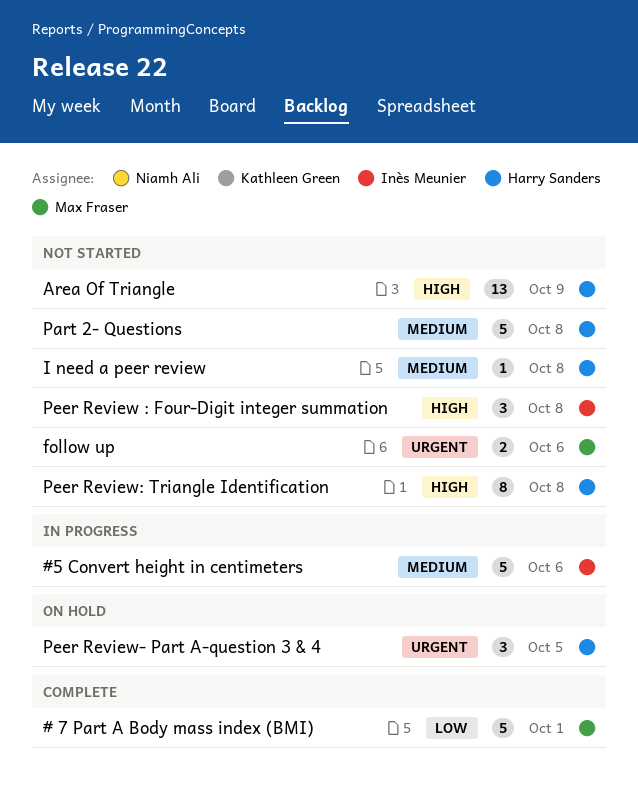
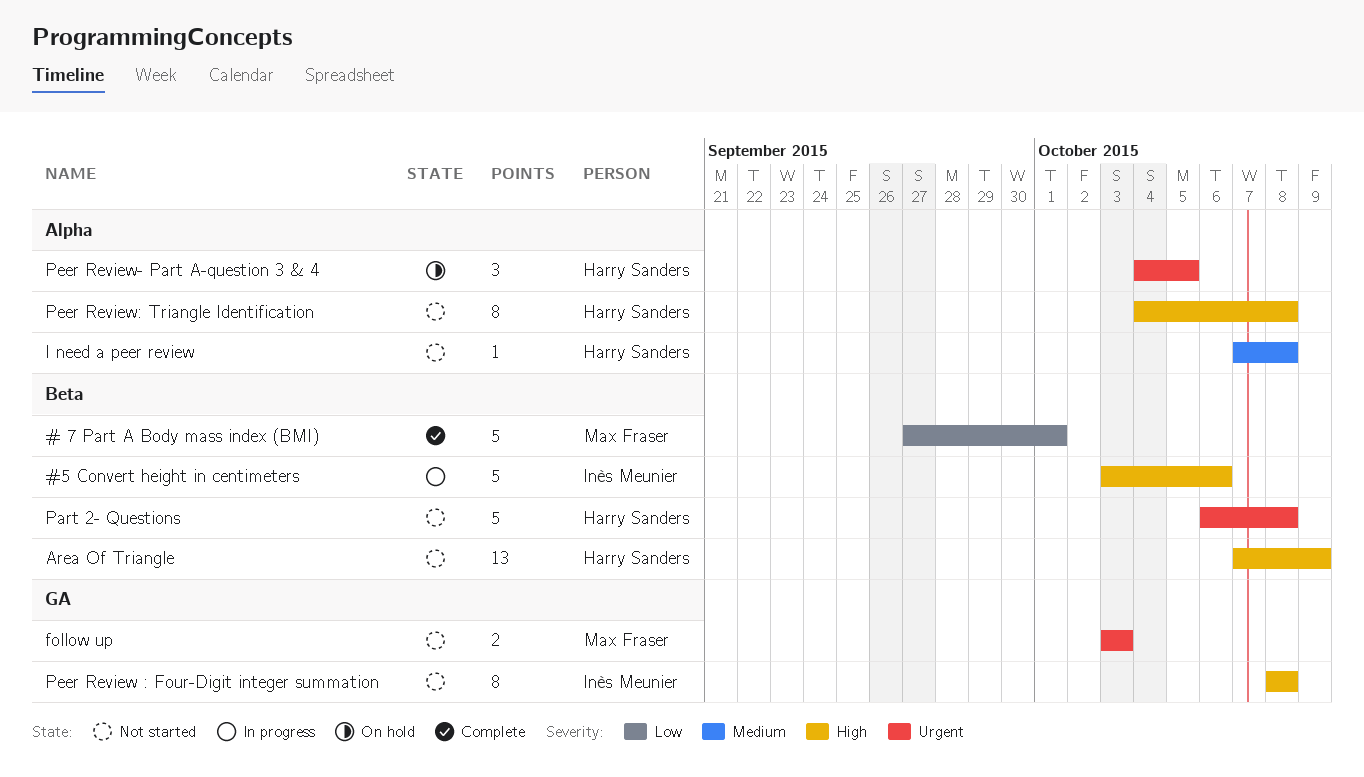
#5 Convert height in centimeters, priority: Medium -> High
follow up, due: Oct 6 -> Oct 3
Part 2- Questions, priority: Medium -> Urgent
Peer Review : Four-Digit integer summation, estimate: 3 -> 8

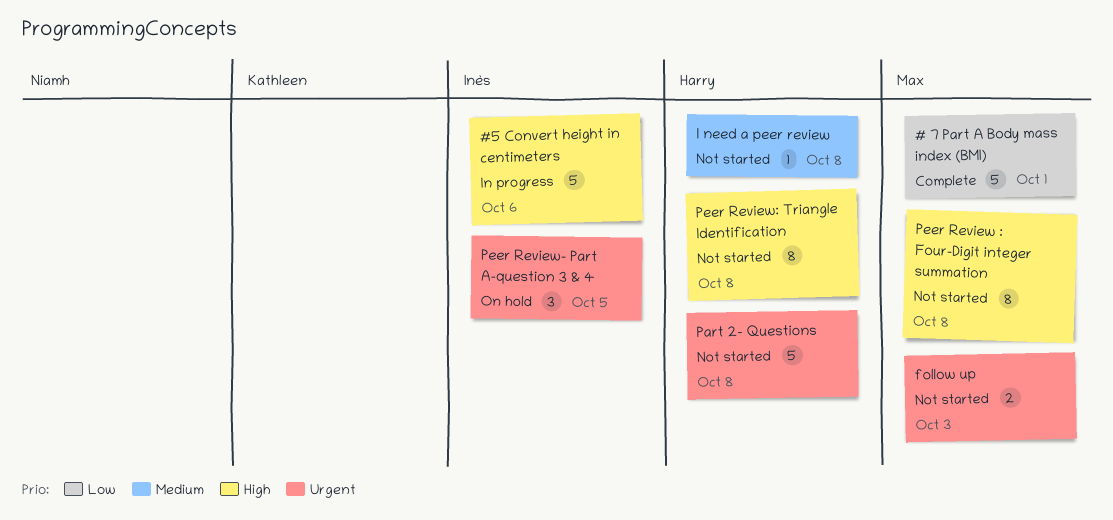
Area Of Triangle: present -> none
Peer Review : Four-Digit integer summation, owner: Inès Meunier -> Max Fraser
Peer Review- Part A-question 3 & 4, owner: Harry Sanders -> Inès Meunier

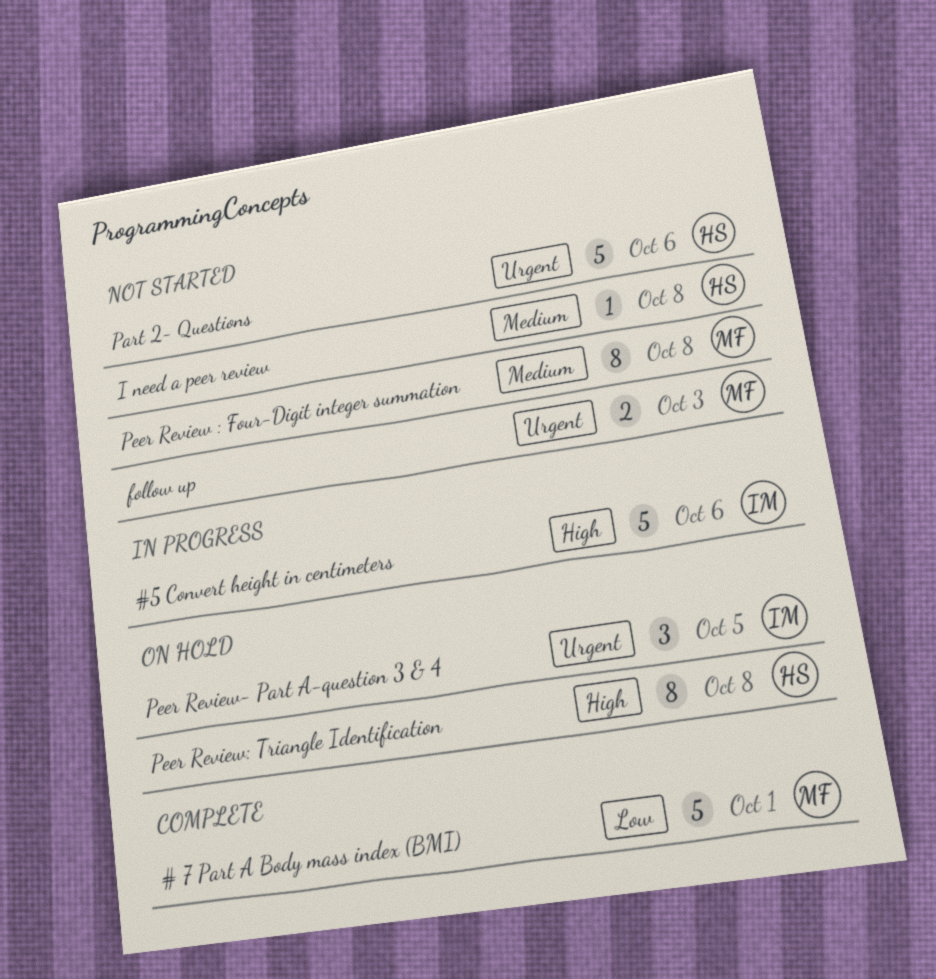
Part 2- Questions, due: Oct 8 -> Oct 6
Peer Review : Four-Digit integer summation, priority: High -> Medium
Peer Review: Triangle Identification, status: Not started -> On hold

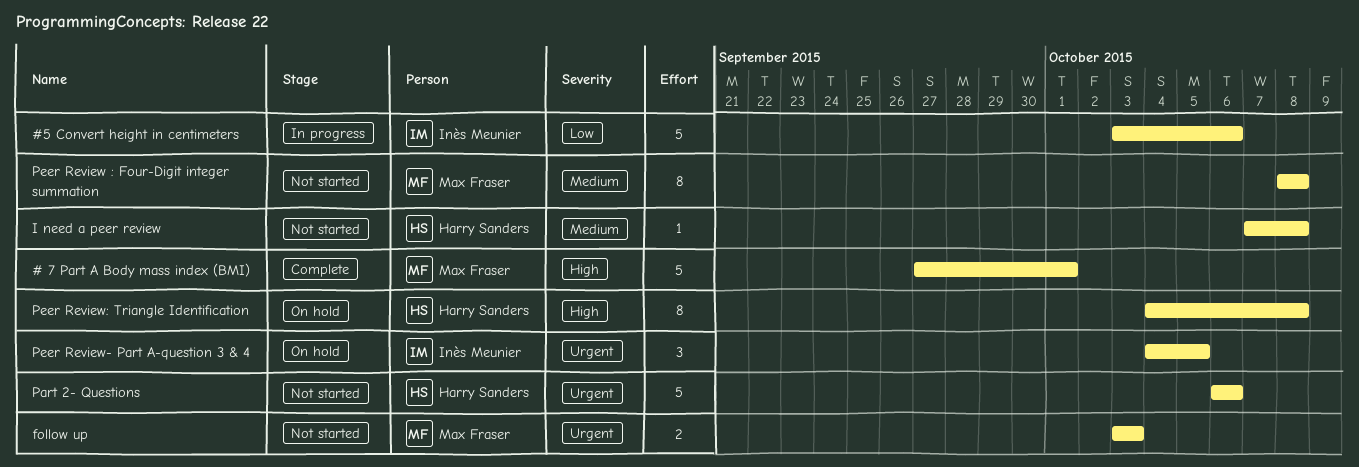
# 7 Part A Body mass index (BMI), priority: Low -> High
#5 Convert height in centimeters, priority: High -> Low

